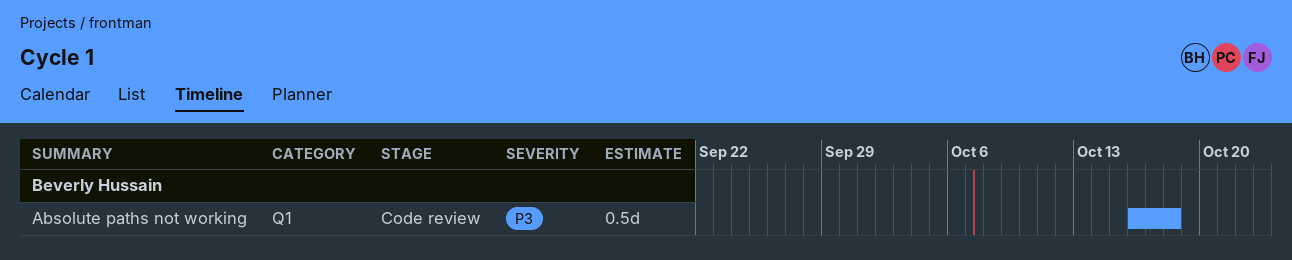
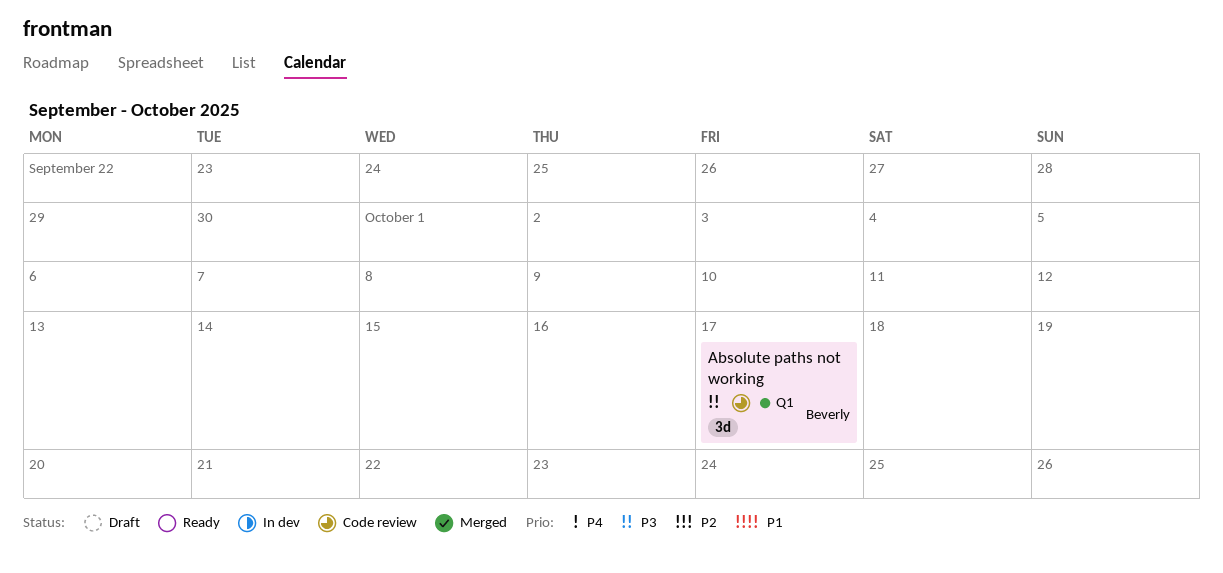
Absolute paths not working, estimate: 0.5d -> 3d
Absolute paths not working, due: Oct 18 -> Oct 17

